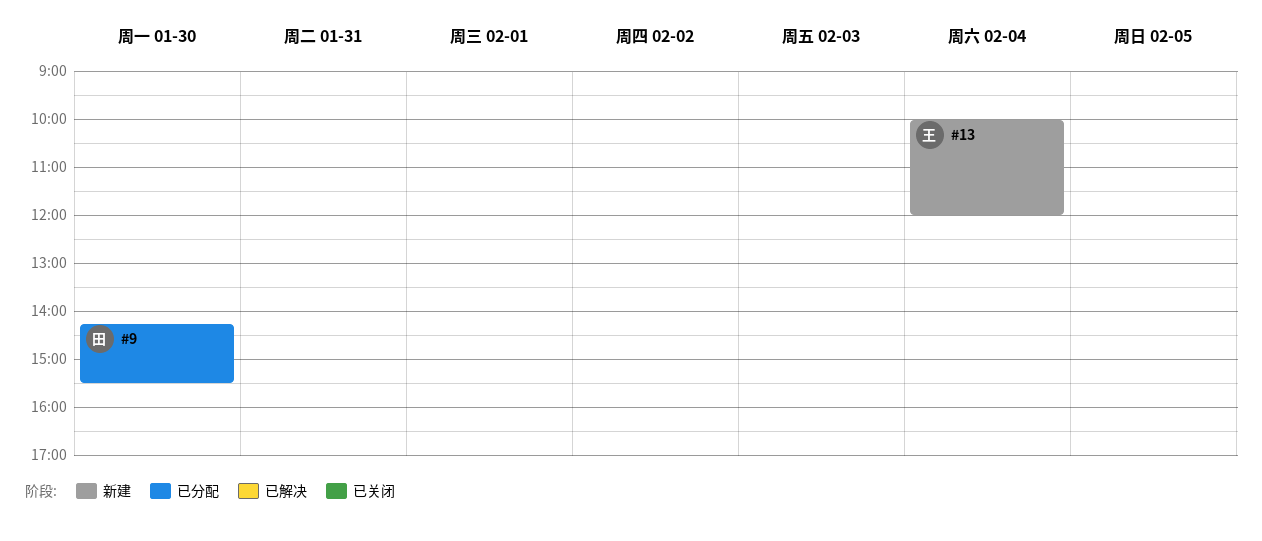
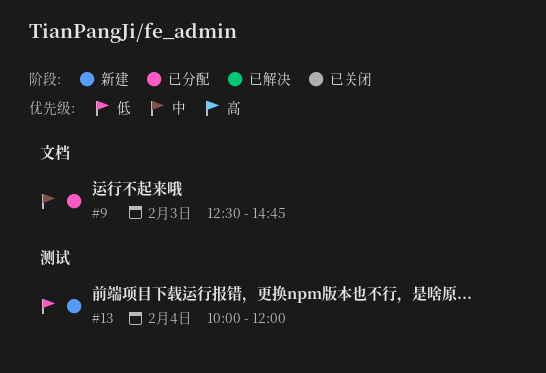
#9, day: Jan 30 -> Feb 3
#9, begins: 14:15 -> 12:30
#9, ends: 15:30 -> 14:45

